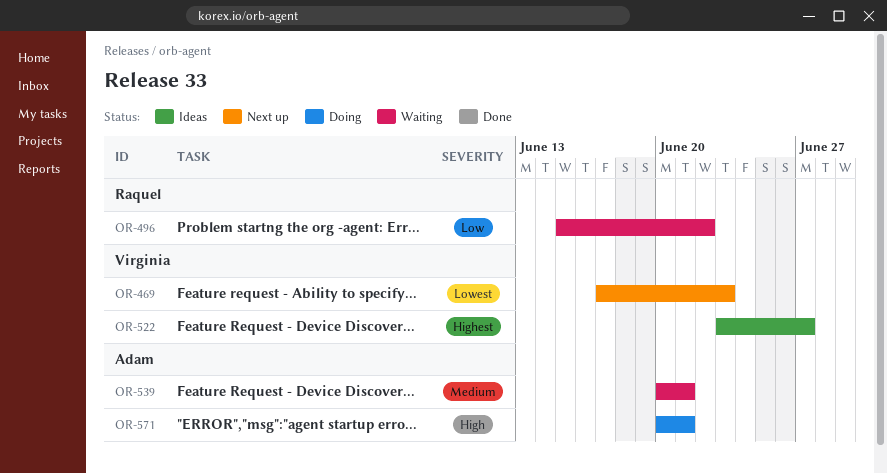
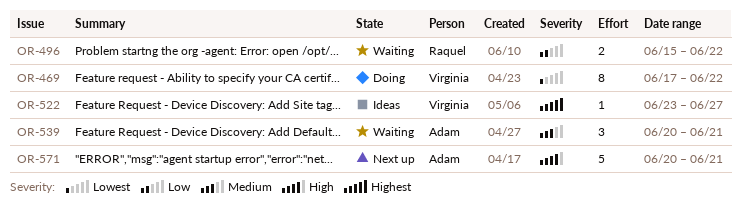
OR-469, status: Next up -> Doing
OR-469, due: Jun 23 -> Jun 22
OR-571, status: Doing -> Next up

